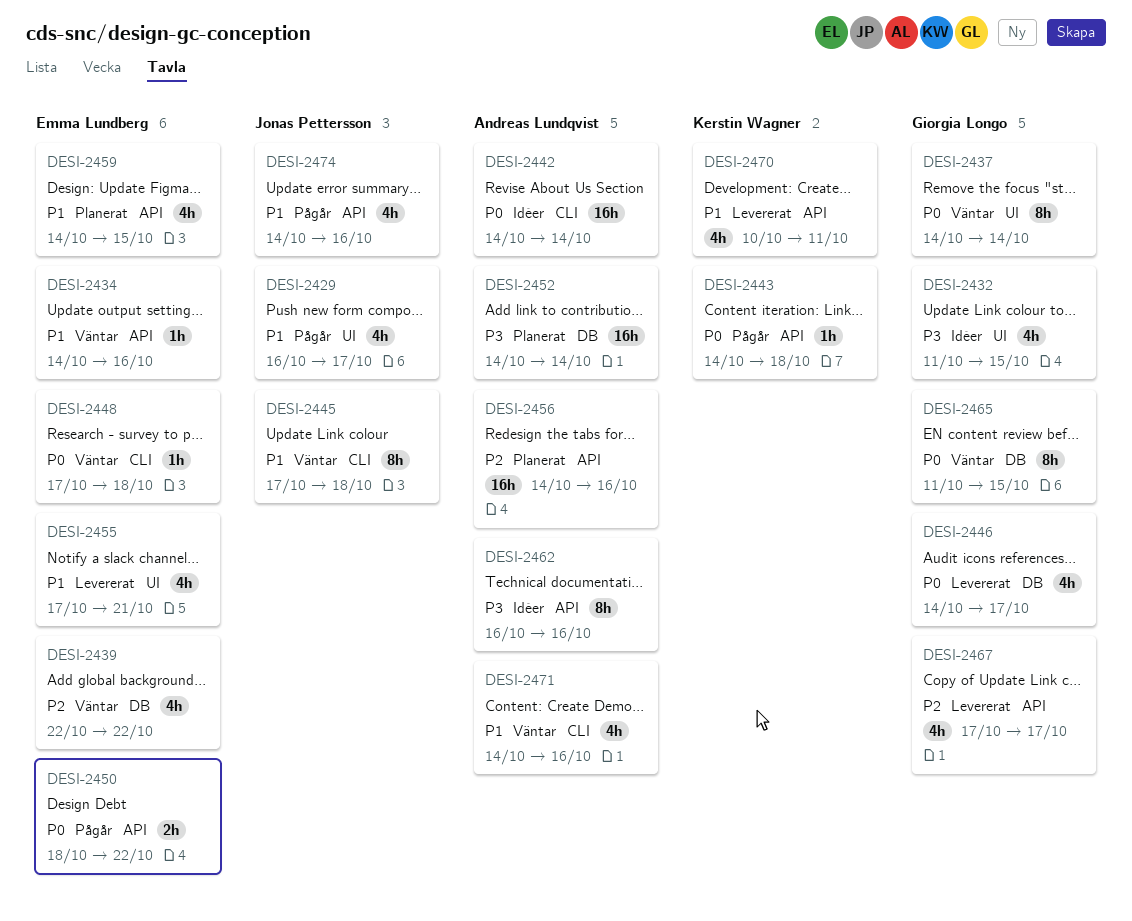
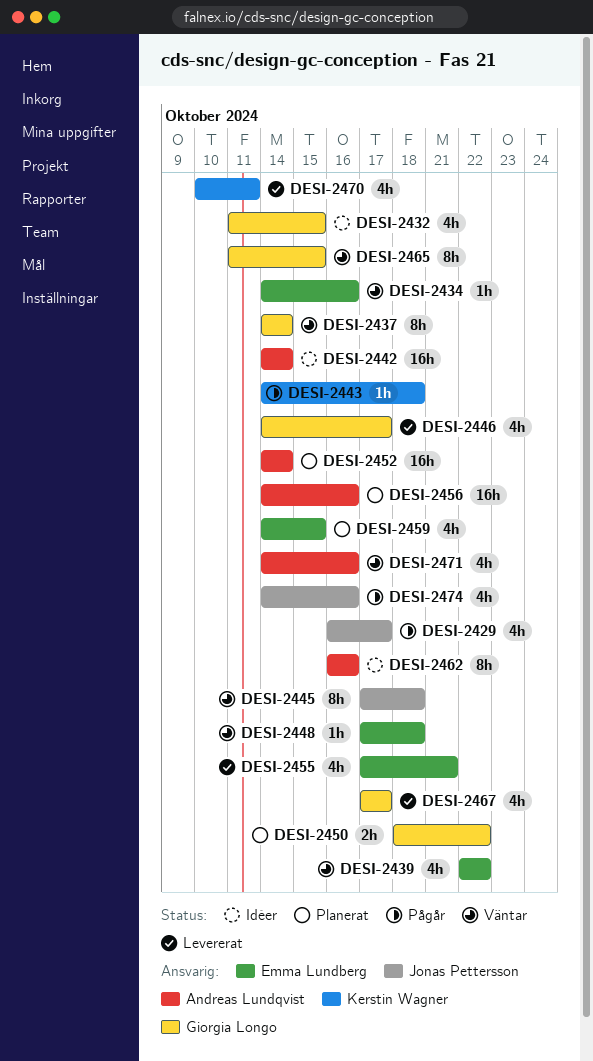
DESI-2450, status: Pågår -> Planerat
DESI-2450, owner: Emma Lundberg -> Giorgia Longo

